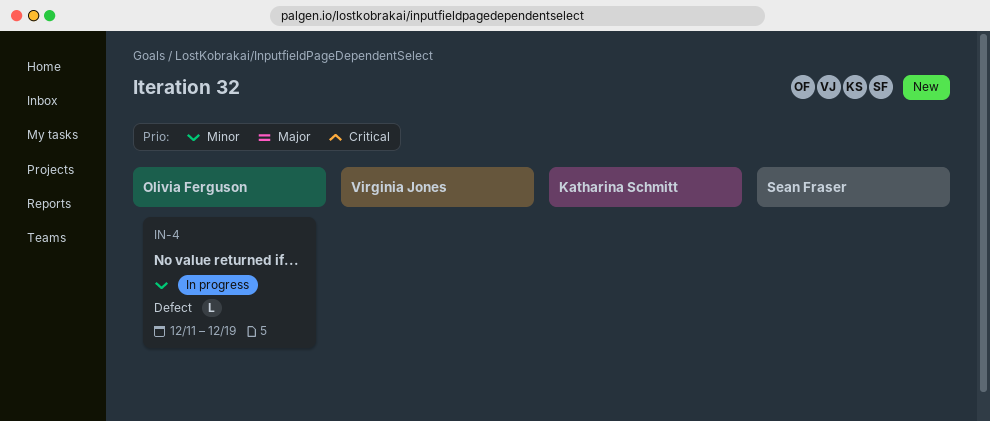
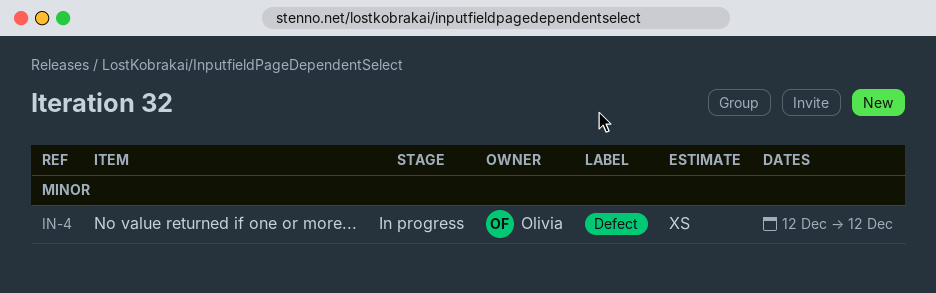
IN-4, estimate: L -> XS
IN-4, start: Dec 11 -> Dec 12
IN-4, due: Dec 19 -> Dec 12

